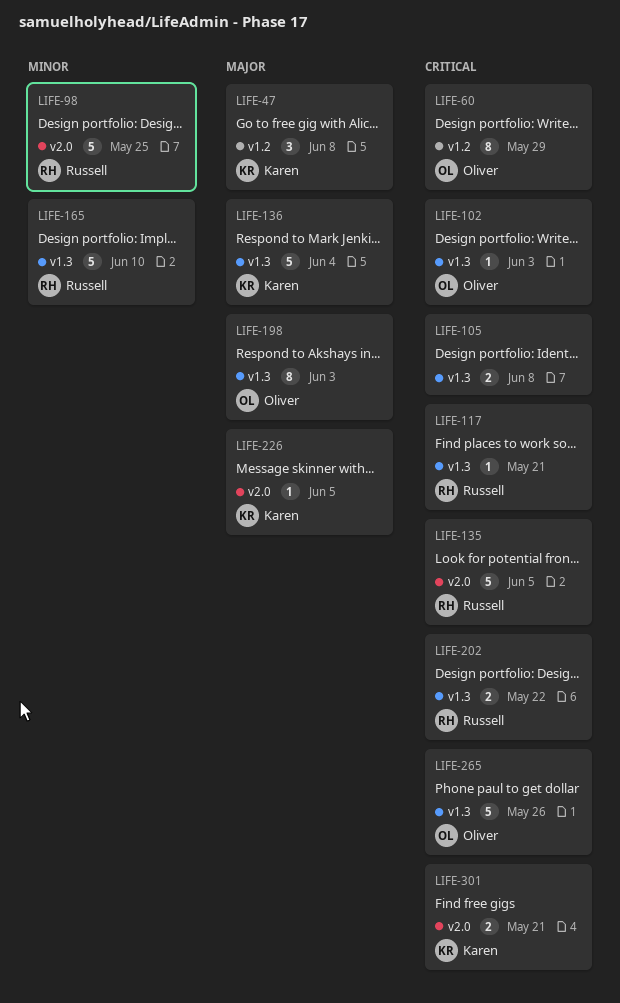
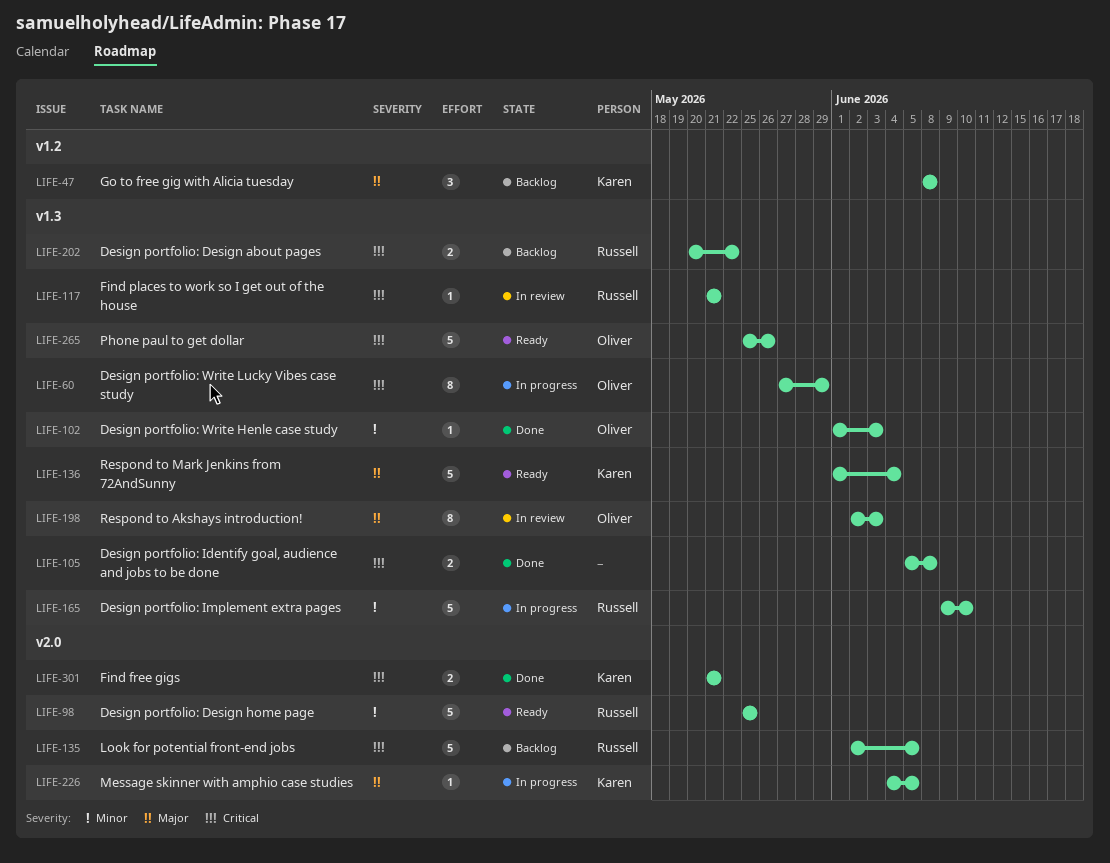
LIFE-60, label: v1.2 -> v1.3
LIFE-102, priority: Critical -> Minor

